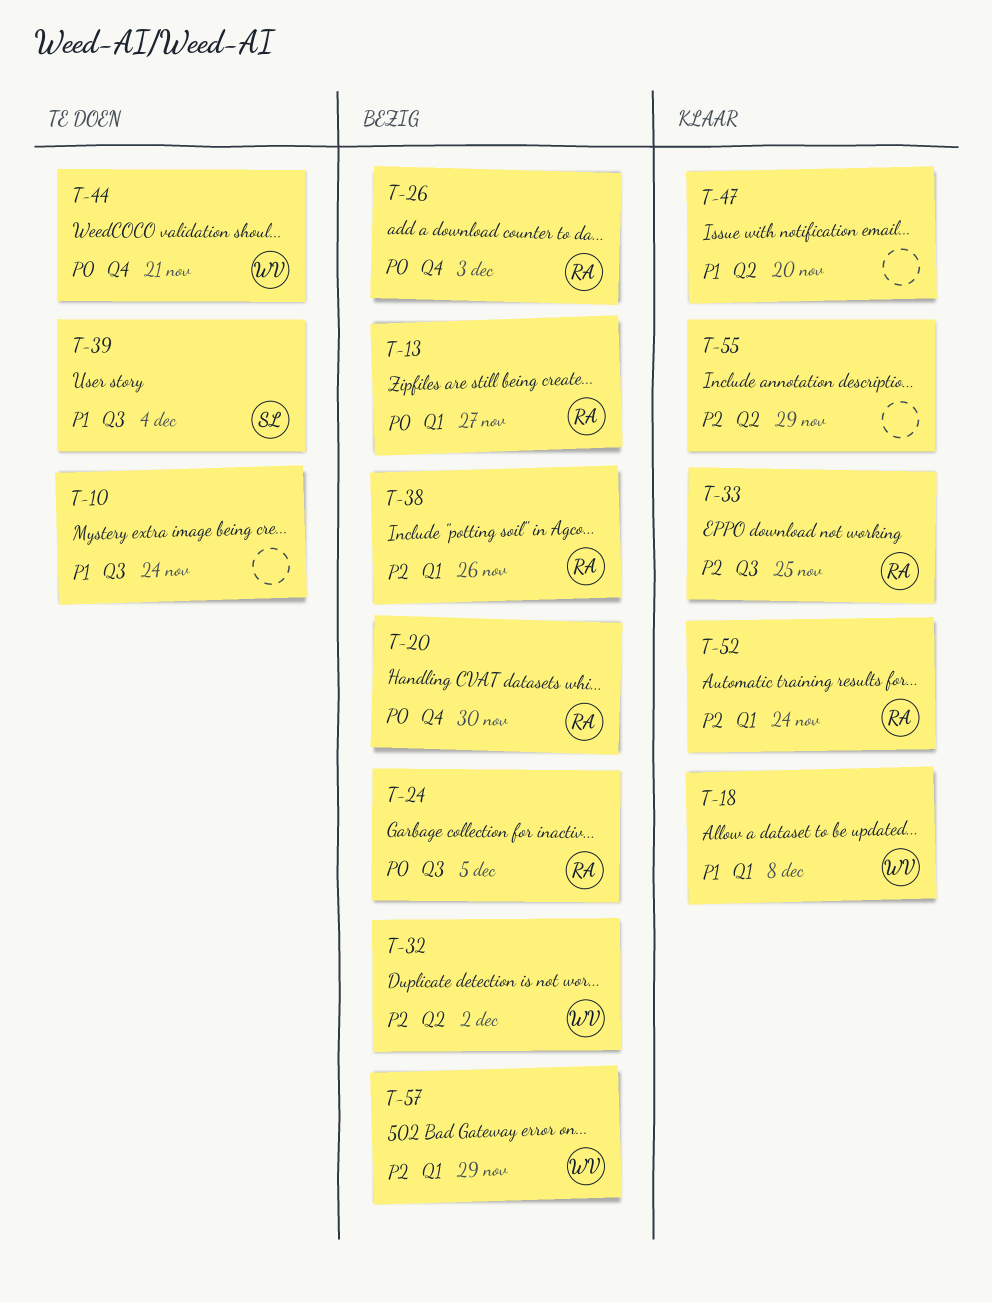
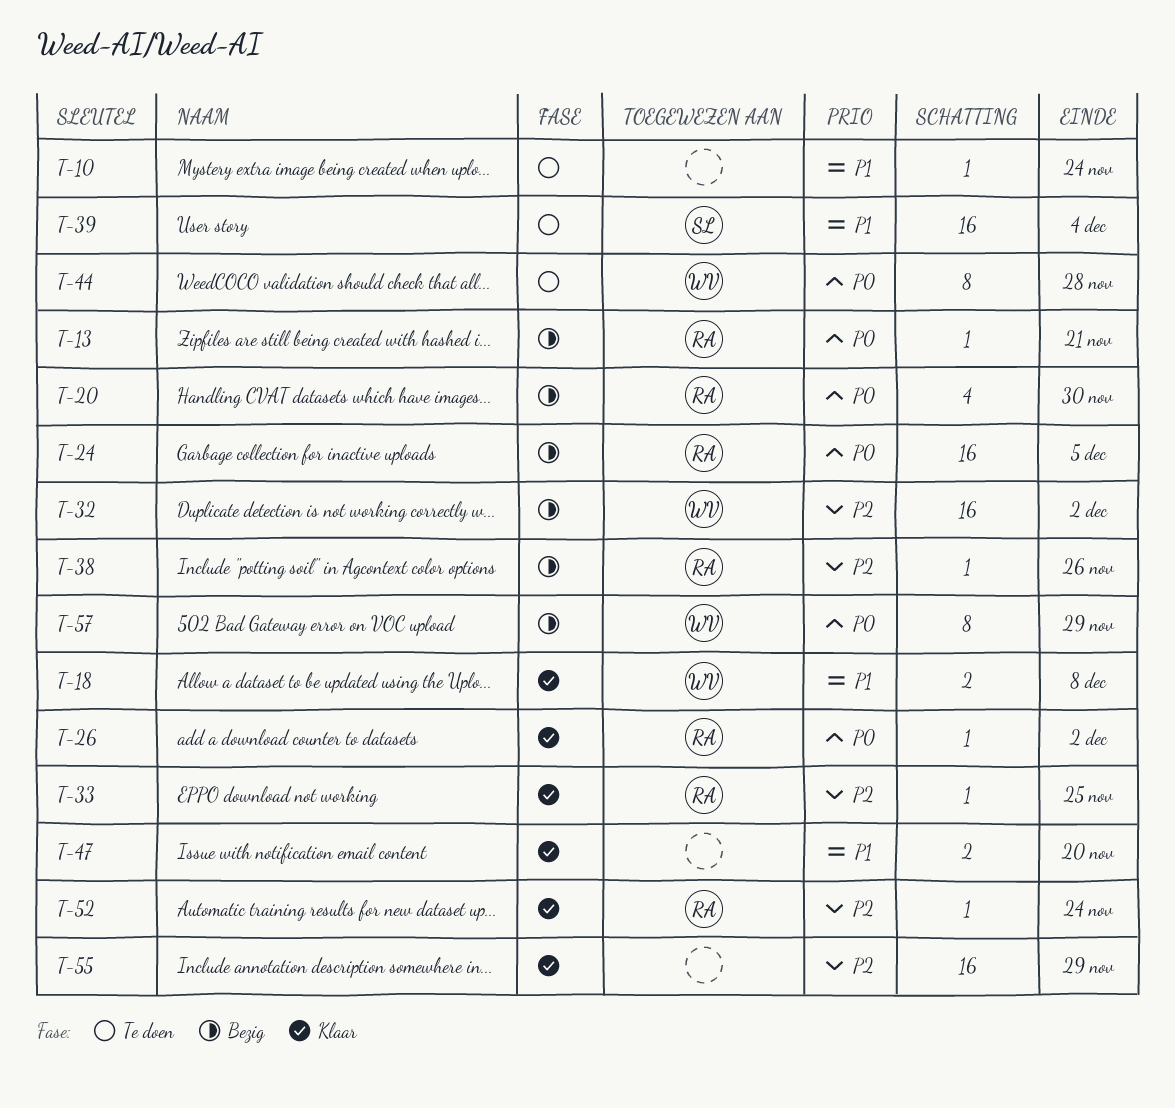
T-13, due: Nov 27 -> Nov 21
T-26, status: Bezig -> Klaar
T-26, due: Dec 3 -> Dec 2
T-44, due: Nov 21 -> Nov 28
T-57, priority: P2 -> P0

